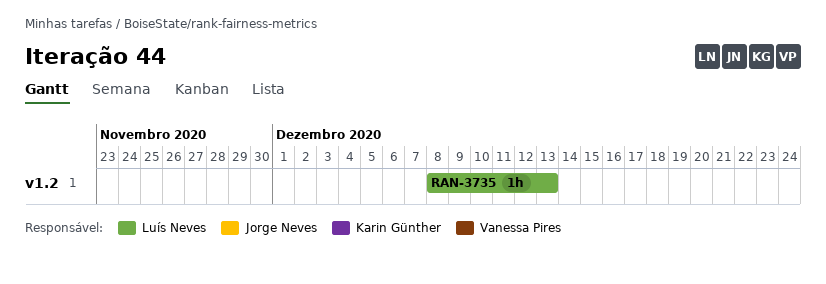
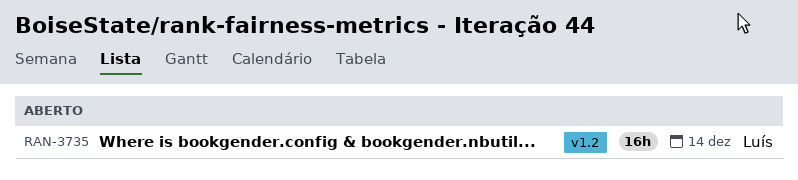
RAN-3735, estimate: 1h -> 16h
RAN-3735, due: Dec 13 -> Dec 14

